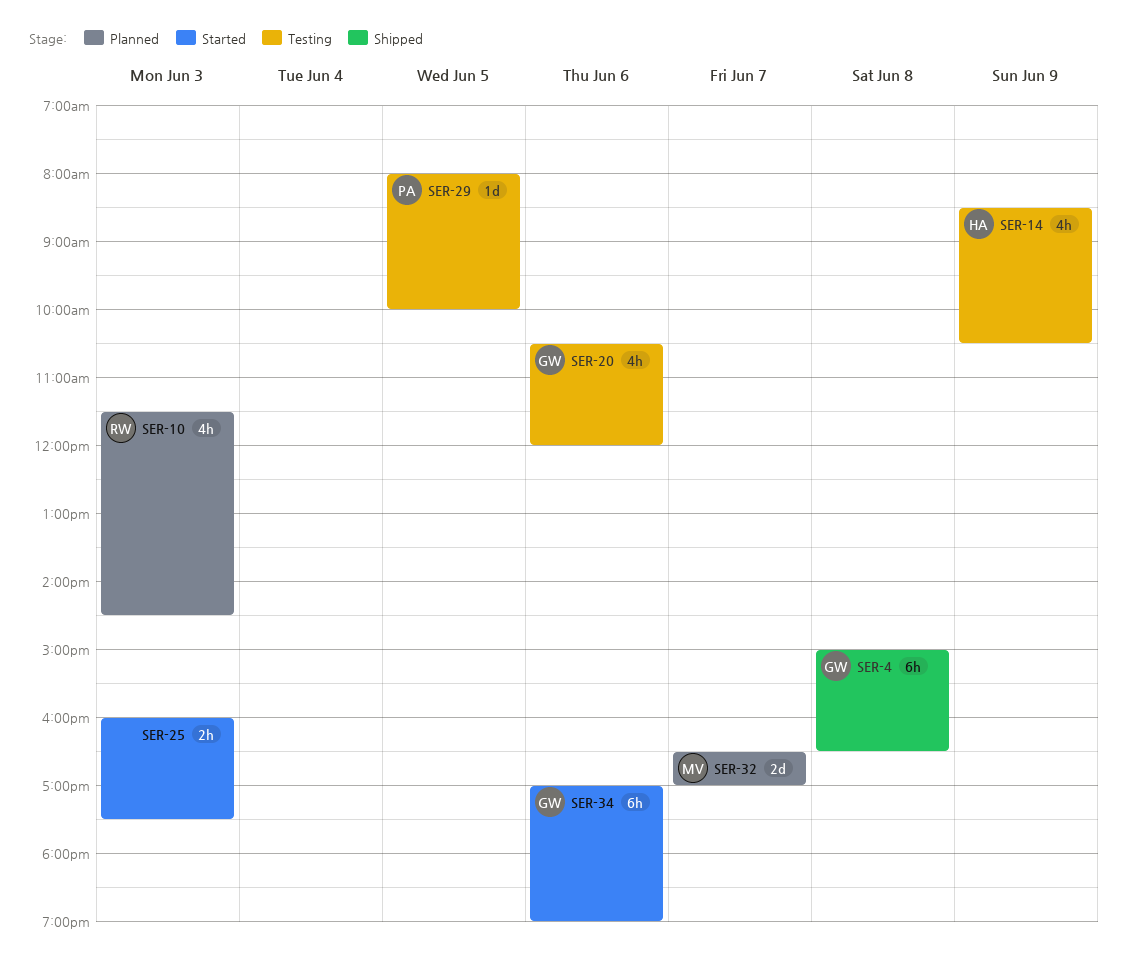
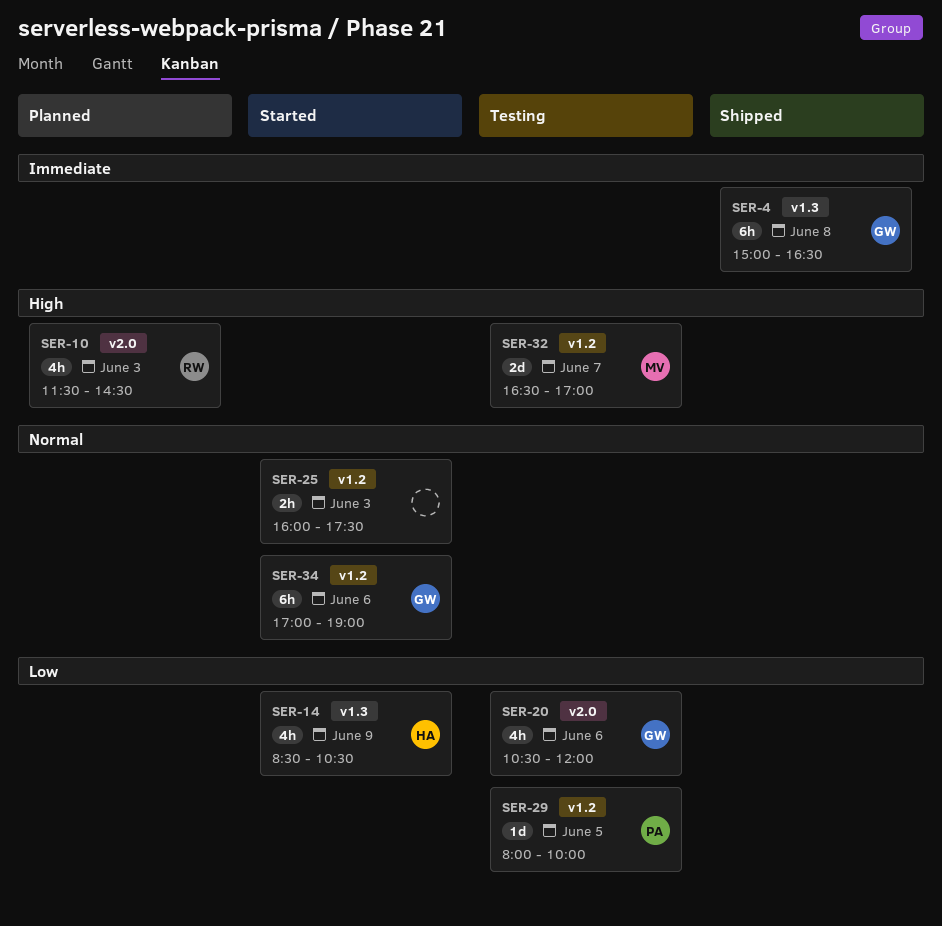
SER-14, status: Testing -> Started
SER-32, status: Planned -> Testing

